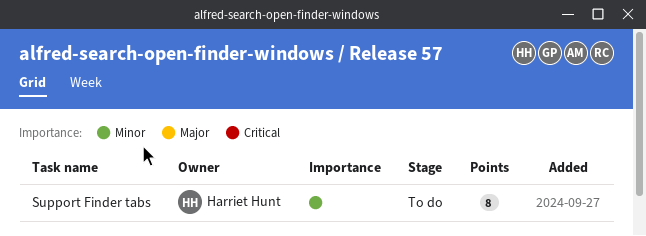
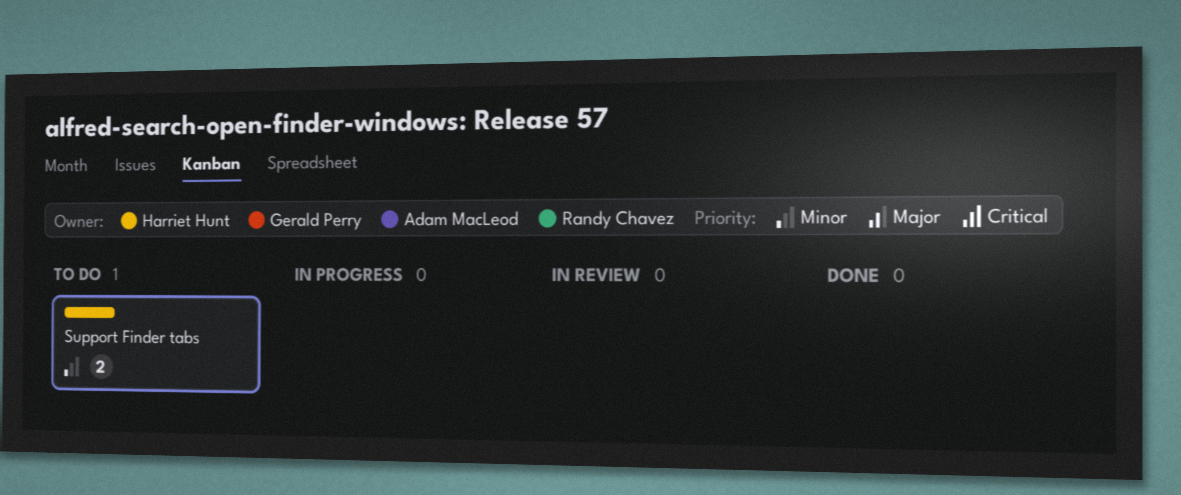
Support Finder tabs, estimate: 8 -> 2

